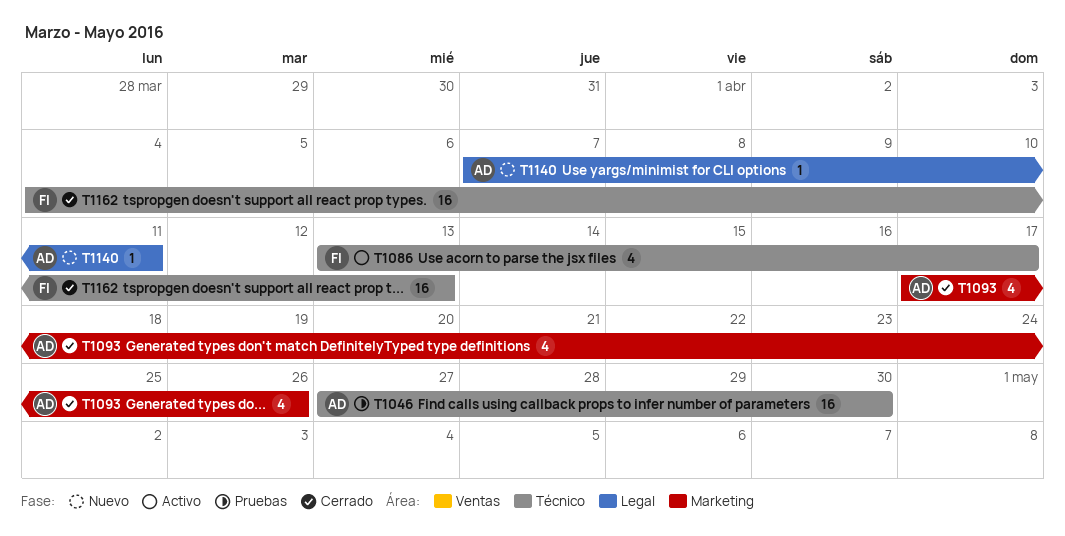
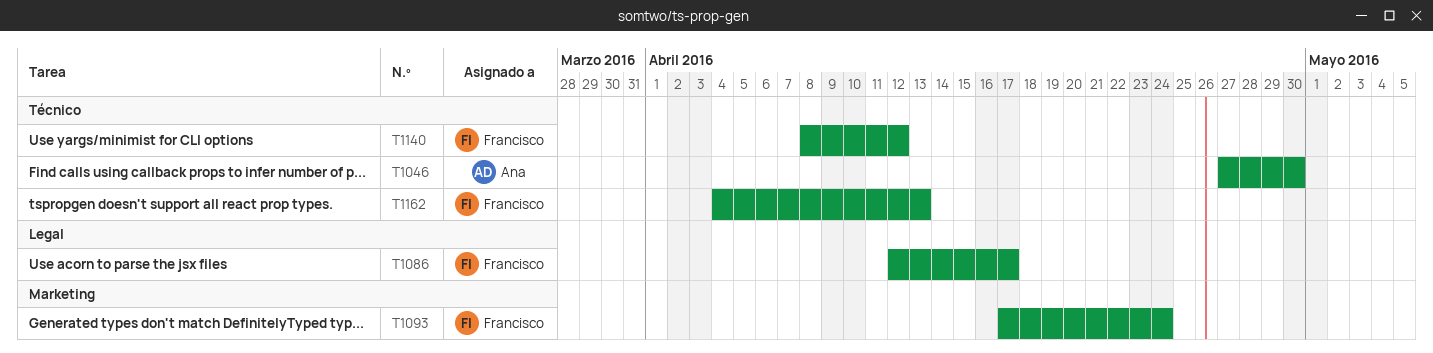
T1086, label: Técnico -> Legal
T1086, start: Apr 13 -> Apr 12
T1093, owner: Ana -> Francisco
T1093, due: Apr 26 -> Apr 24
T1140, owner: Ana -> Francisco
T1140, label: Legal -> Técnico
T1140, start: Apr 7 -> Apr 8
T1140, due: Apr 11 -> Apr 12

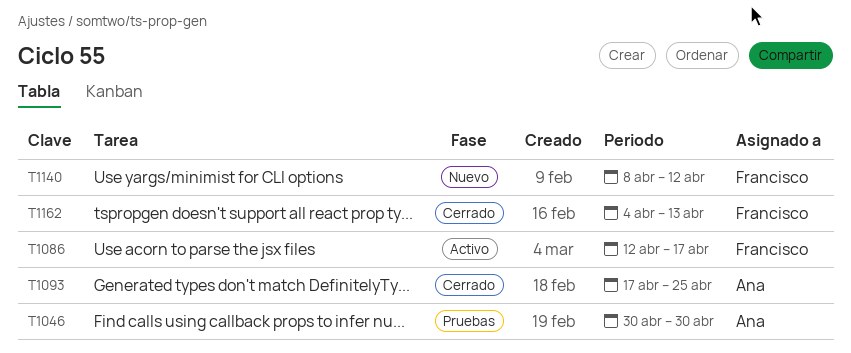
T1046, start: Apr 27 -> Apr 30
T1093, owner: Francisco -> Ana
T1093, due: Apr 24 -> Apr 25

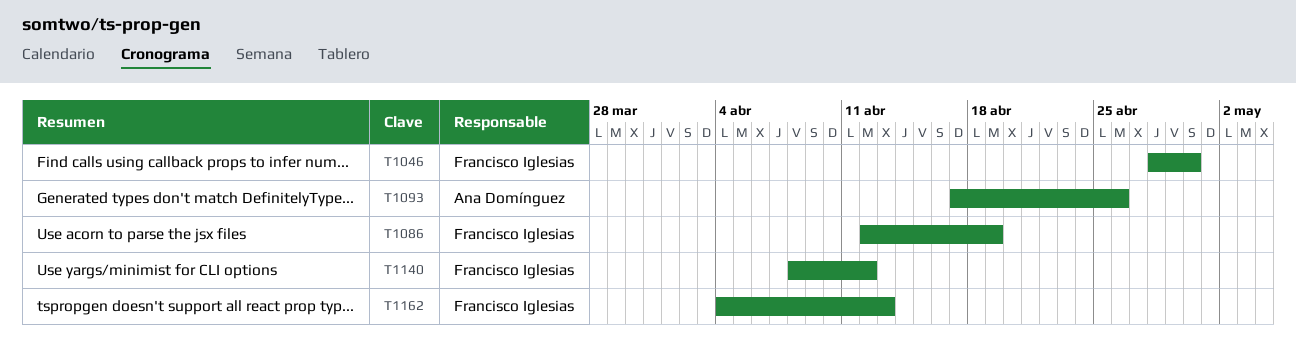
T1046, owner: Ana Domínguez -> Francisco Iglesias
T1046, start: Apr 30 -> Apr 28
T1086, due: Apr 17 -> Apr 19
T1093, due: Apr 25 -> Apr 26

